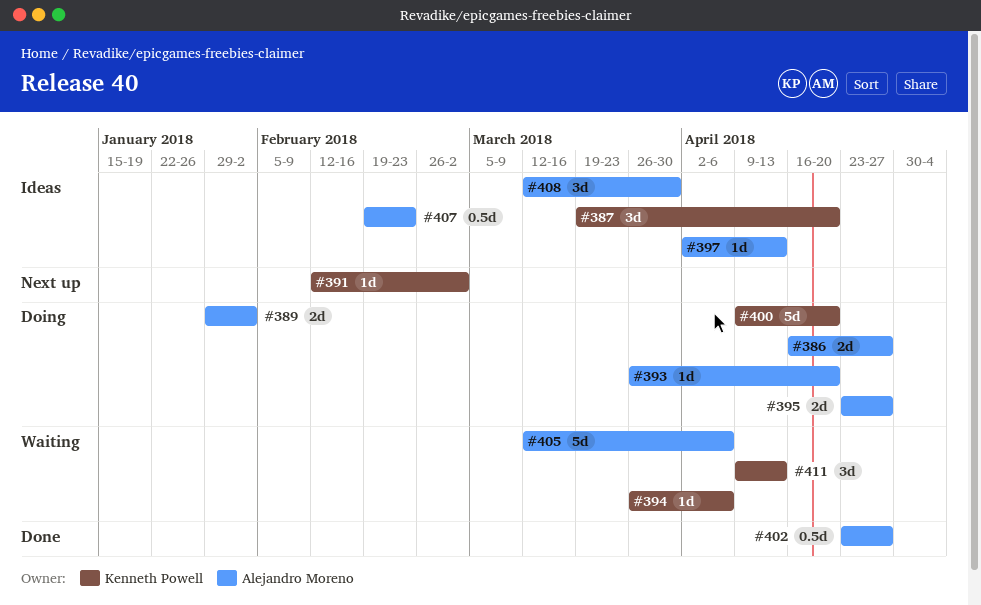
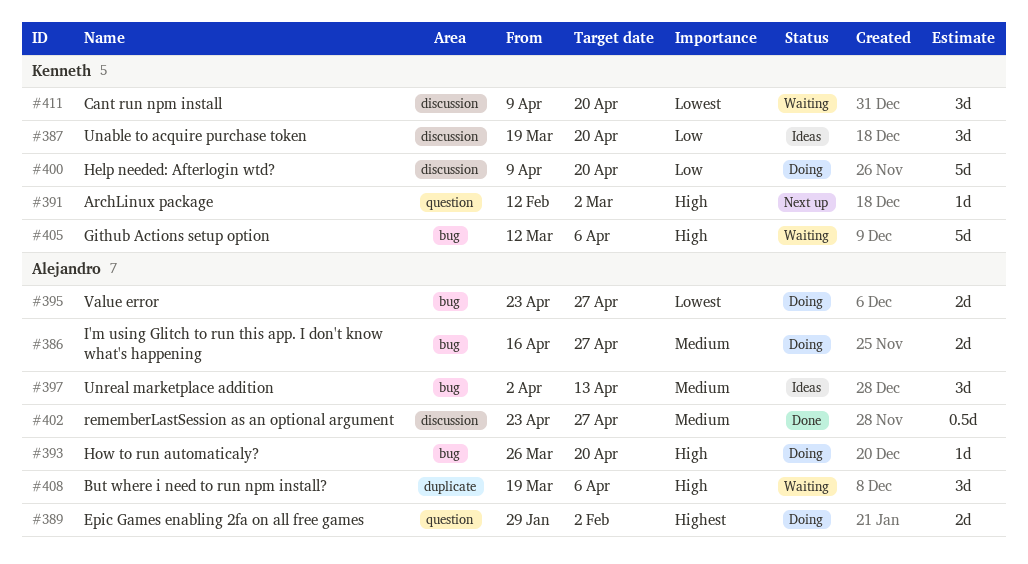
#394: present -> none
#397, estimate: 1d -> 3d
#405, owner: Alejandro Moreno -> Kenneth Powell
#407: present -> none
#408, status: Ideas -> Waiting
#408, start: Mar 12 -> Mar 19
#408, due: Mar 30 -> Apr 6
#411, due: Apr 13 -> Apr 20

